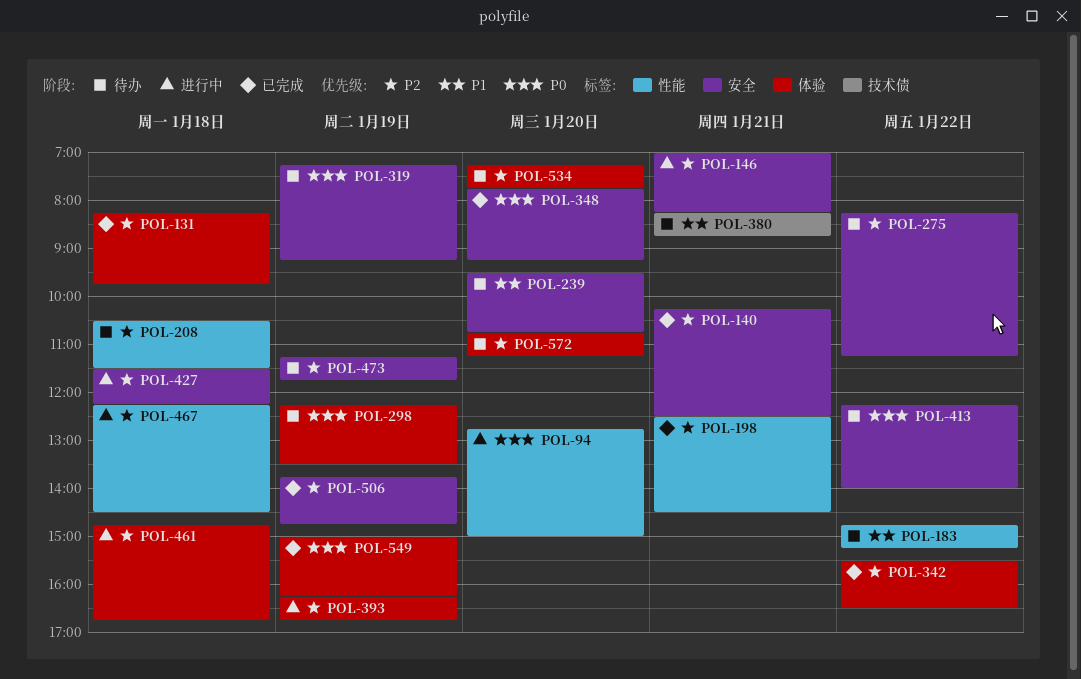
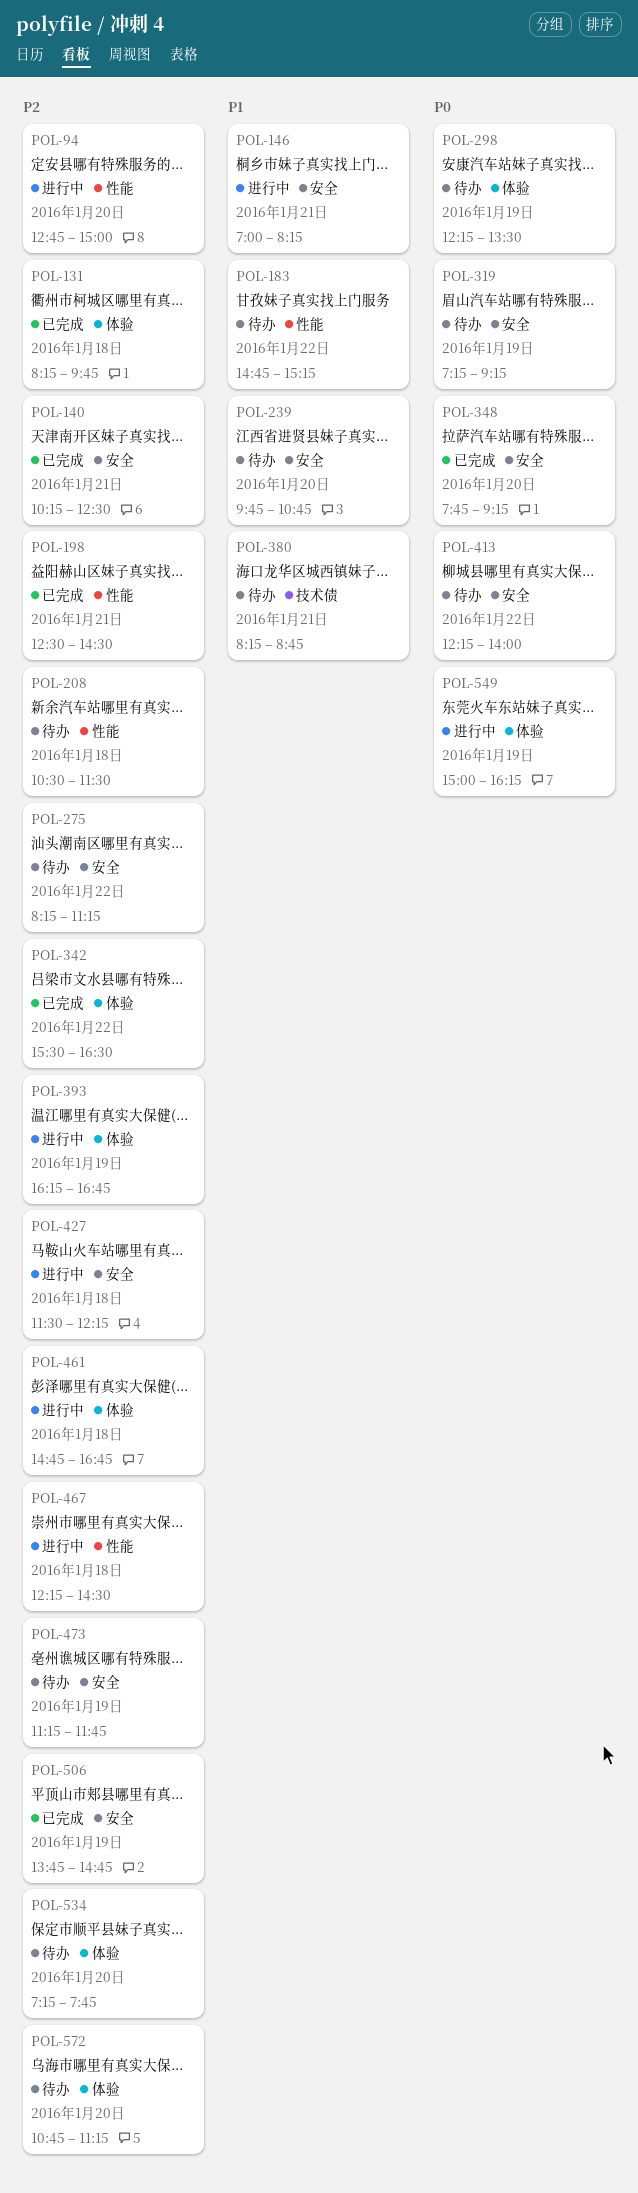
POL-94, priority: P0 -> P2
POL-146, priority: P2 -> P1
POL-239, begins: 09:30 -> 09:45
POL-549, status: 已完成 -> 进行中

